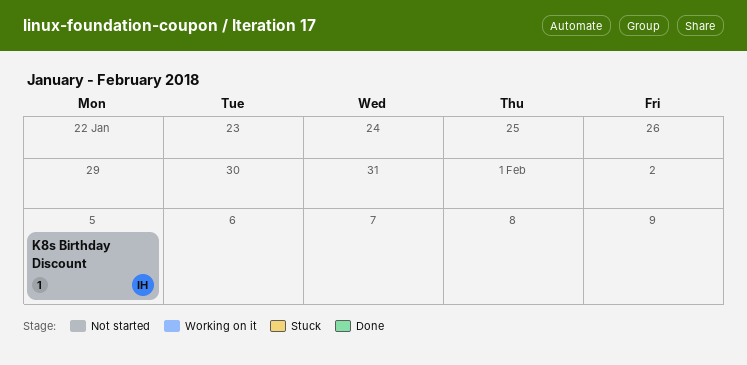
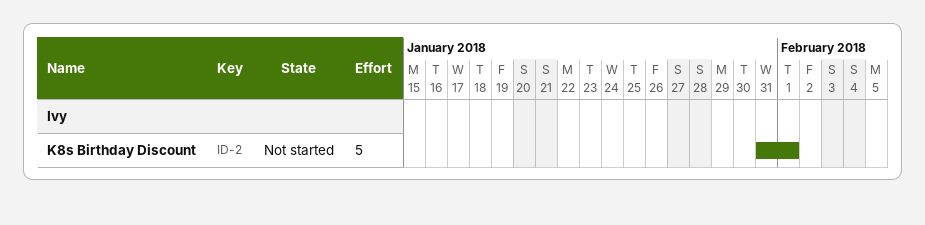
K8s Birthday Discount, estimate: 1 -> 5
K8s Birthday Discount, due: Feb 5 -> Feb 1

